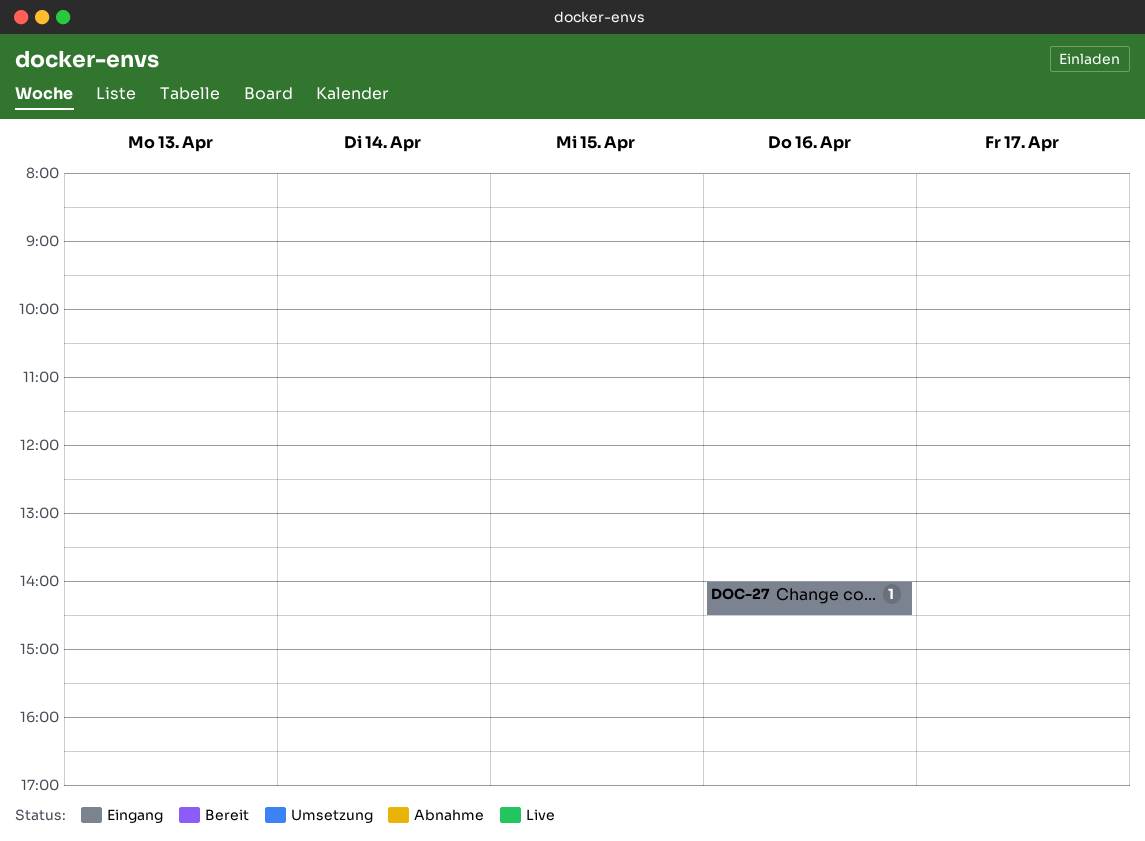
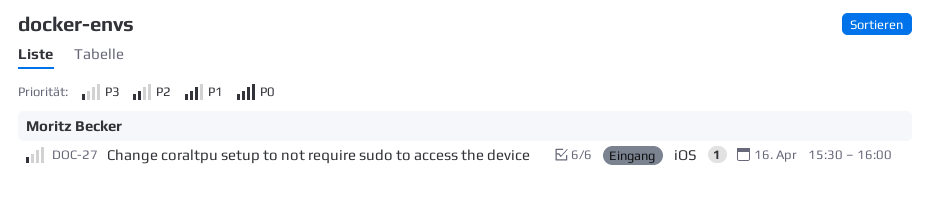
DOC-27, begins: 14:00 -> 15:30
DOC-27, ends: 14:30 -> 16:00

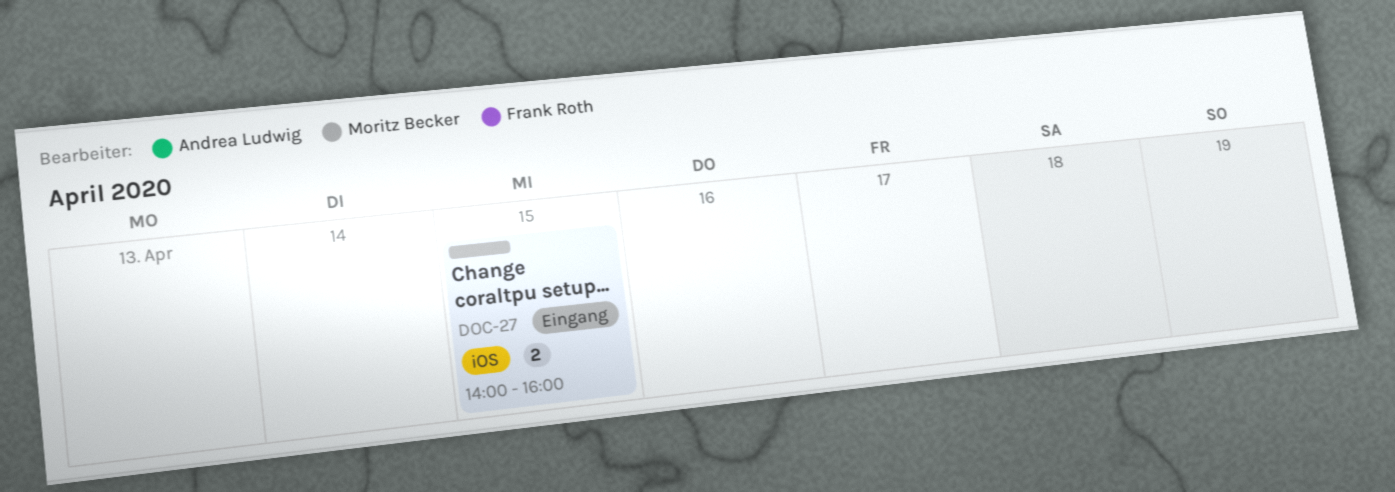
DOC-27, estimate: 1 -> 2
DOC-27, day: Apr 16 -> Apr 15
DOC-27, begins: 15:30 -> 14:00

